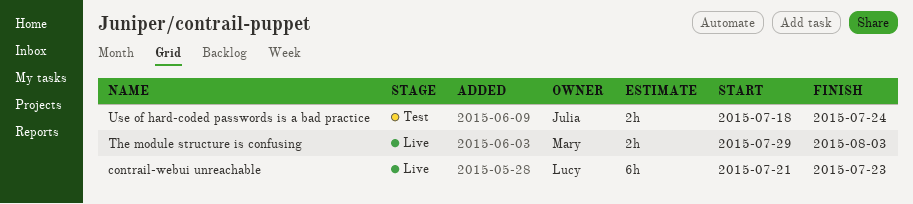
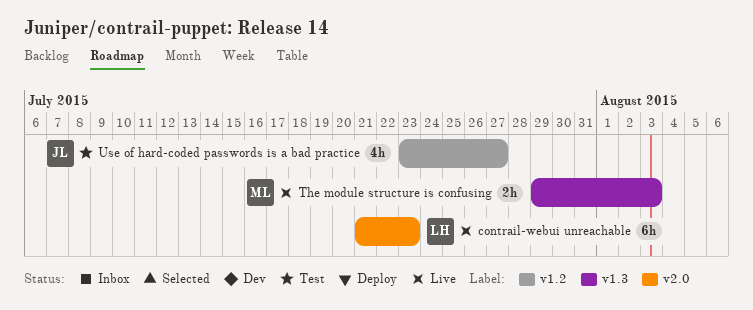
Use of hard-coded passwords is a bad practice, estimate: 2h -> 4h
Use of hard-coded passwords is a bad practice, start: Jul 18 -> Jul 23
Use of hard-coded passwords is a bad practice, due: Jul 24 -> Jul 27

